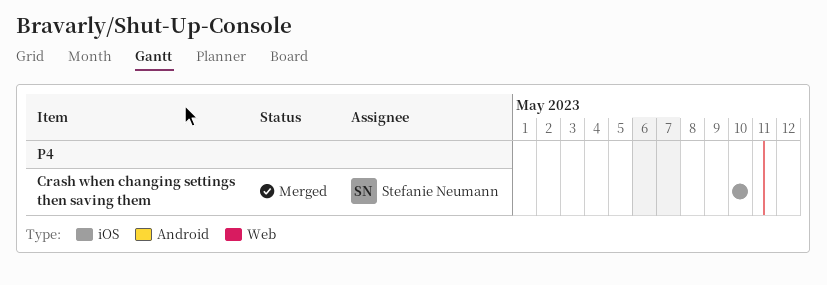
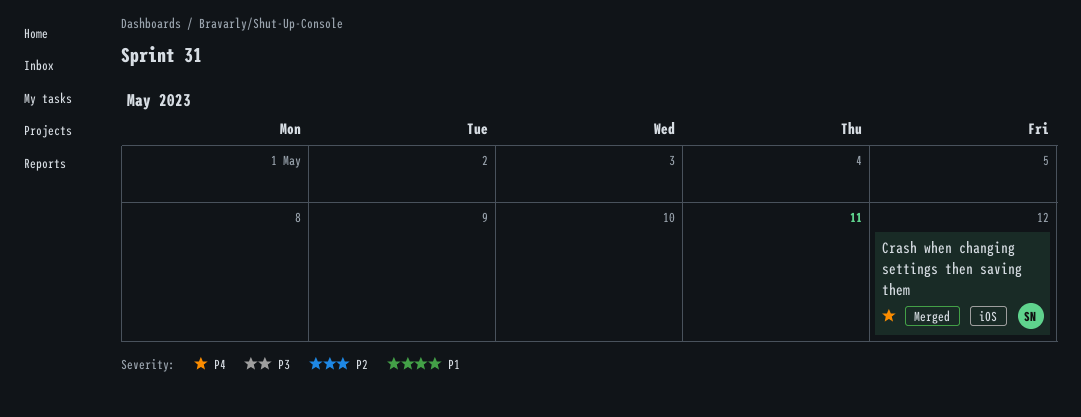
Crash when changing settings then saving them, due: May 10 -> May 12

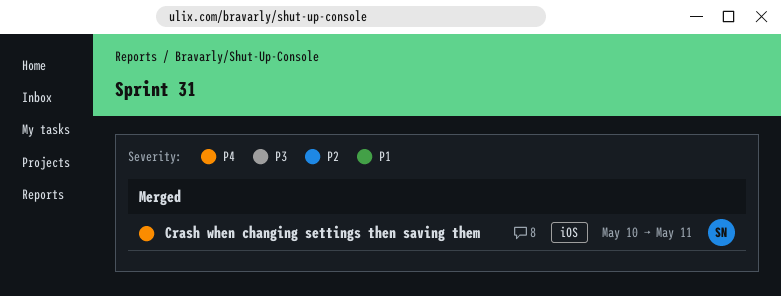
Crash when changing settings then saving them, due: May 12 -> May 11

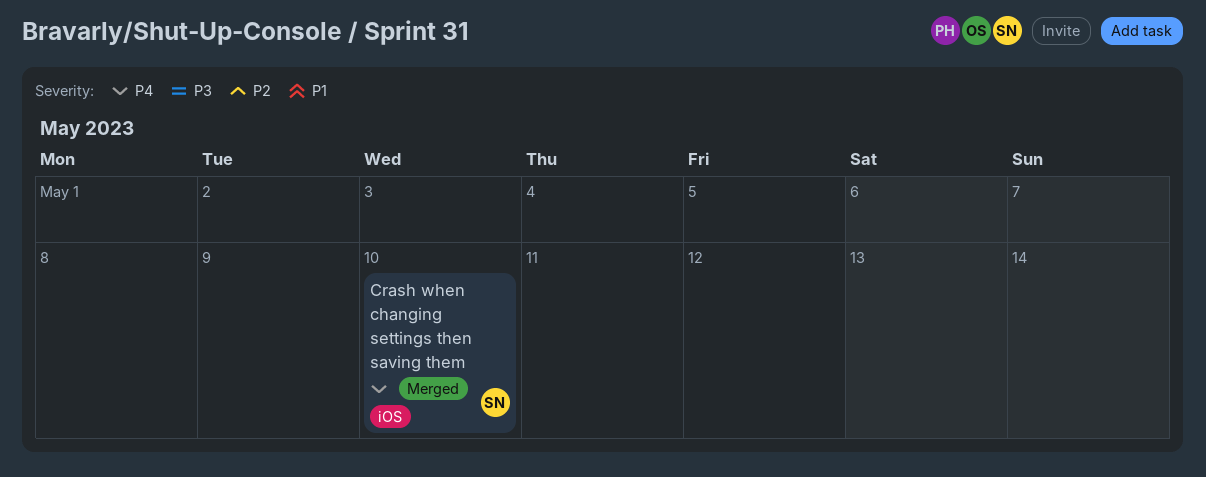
Crash when changing settings then saving them, due: May 11 -> May 10

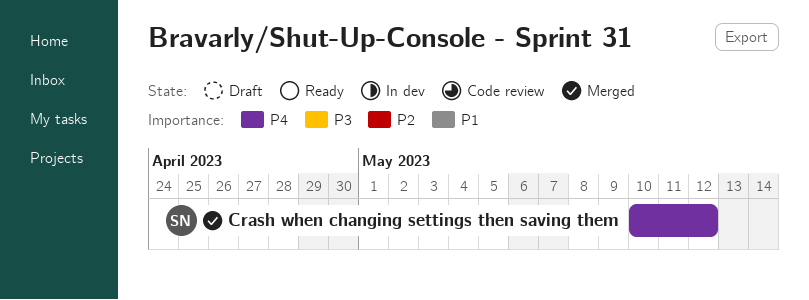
Crash when changing settings then saving them, due: May 10 -> May 12

